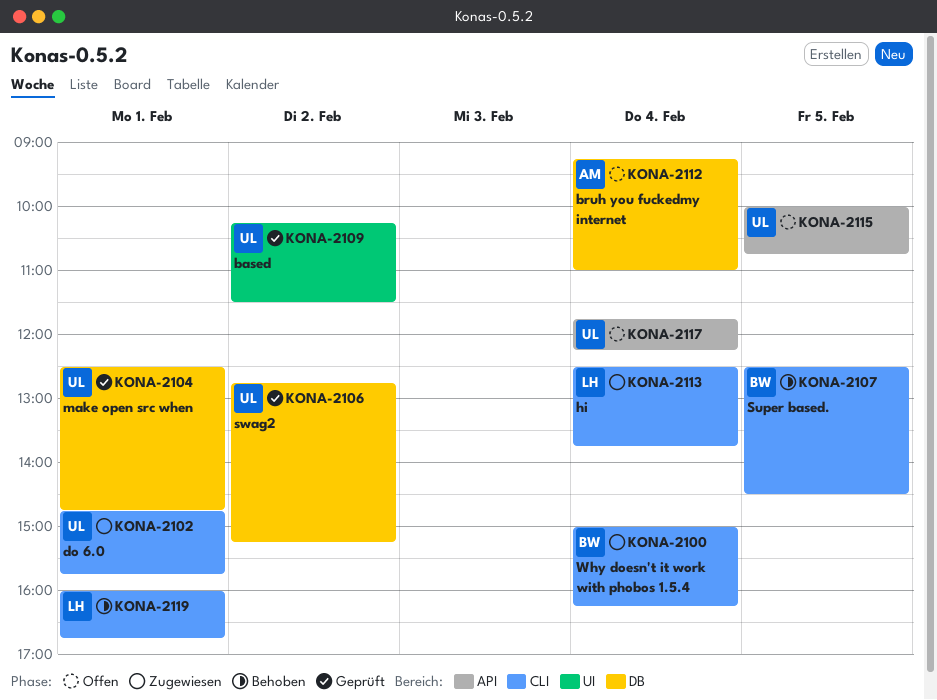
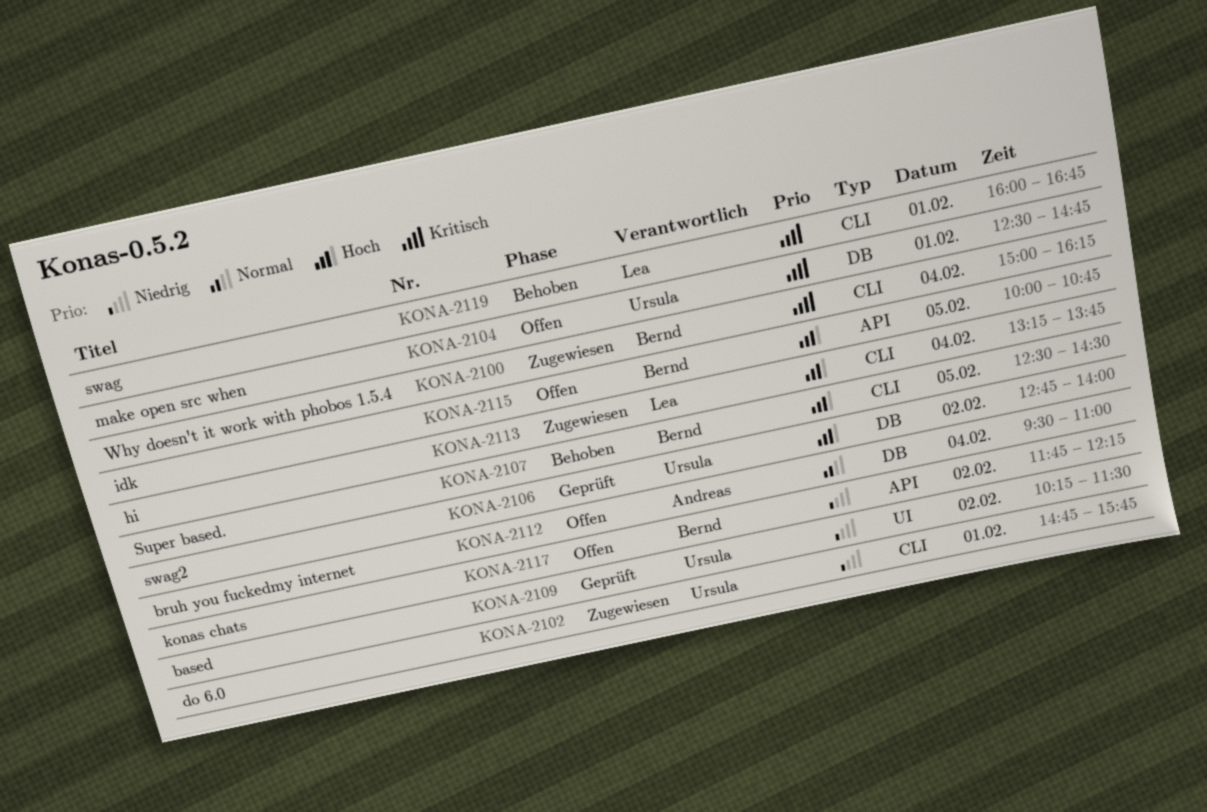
KONA-2104, status: Geprüft -> Offen
KONA-2106, ends: 15:15 -> 14:00
KONA-2112, begins: 09:15 -> 09:30
KONA-2113, begins: 12:30 -> 13:15
KONA-2115, owner: Ursula -> Bernd
KONA-2117, owner: Ursula -> Bernd
KONA-2117, day: Feb 4 -> Feb 2

